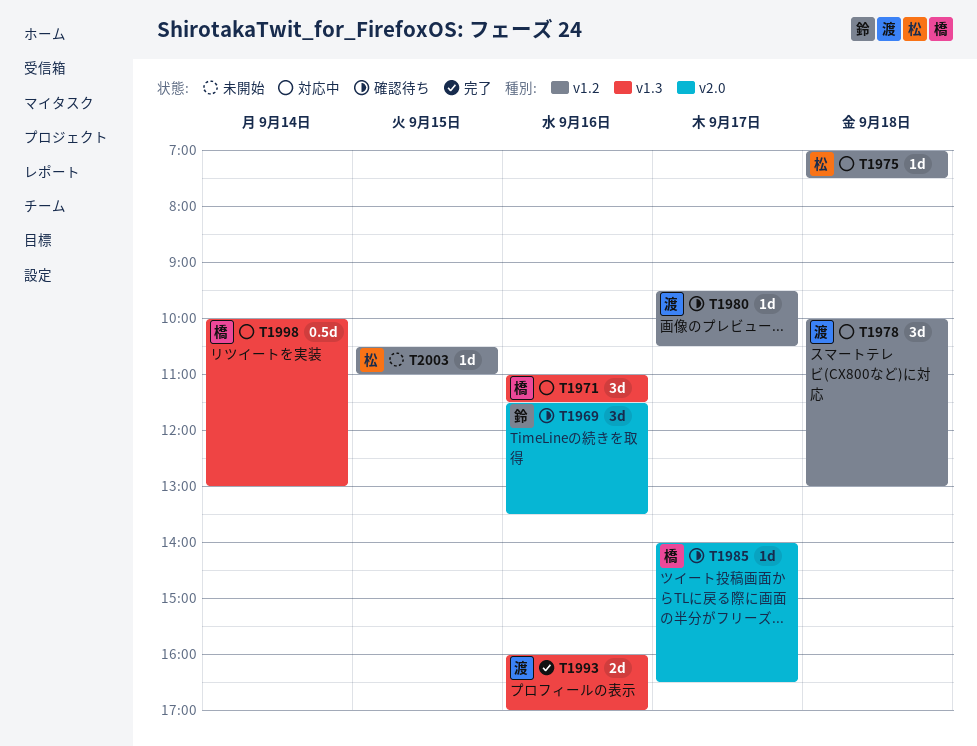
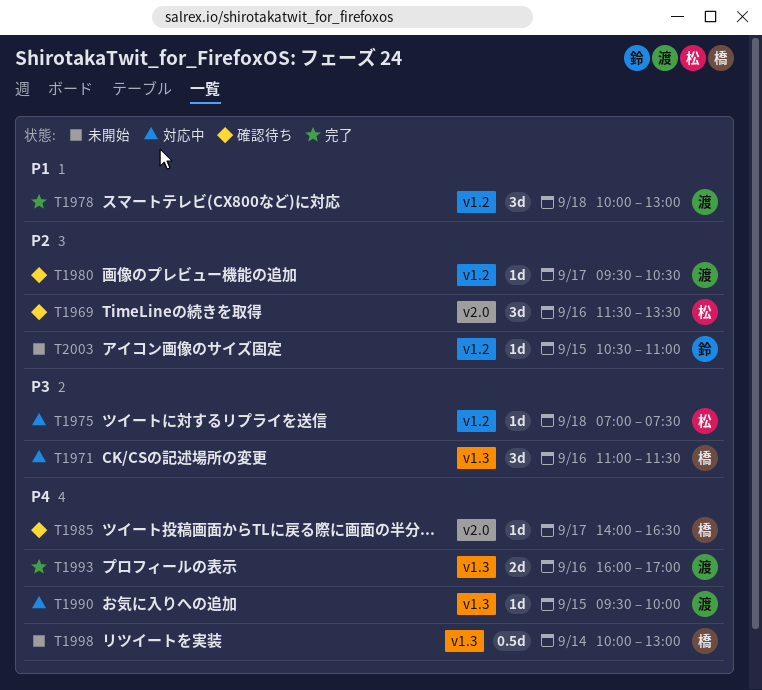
T1969, owner: 鈴 -> 松
T1978, status: 対応中 -> 完了
T1990: none -> present
T1998, status: 対応中 -> 未開始
T2003, owner: 松 -> 鈴

